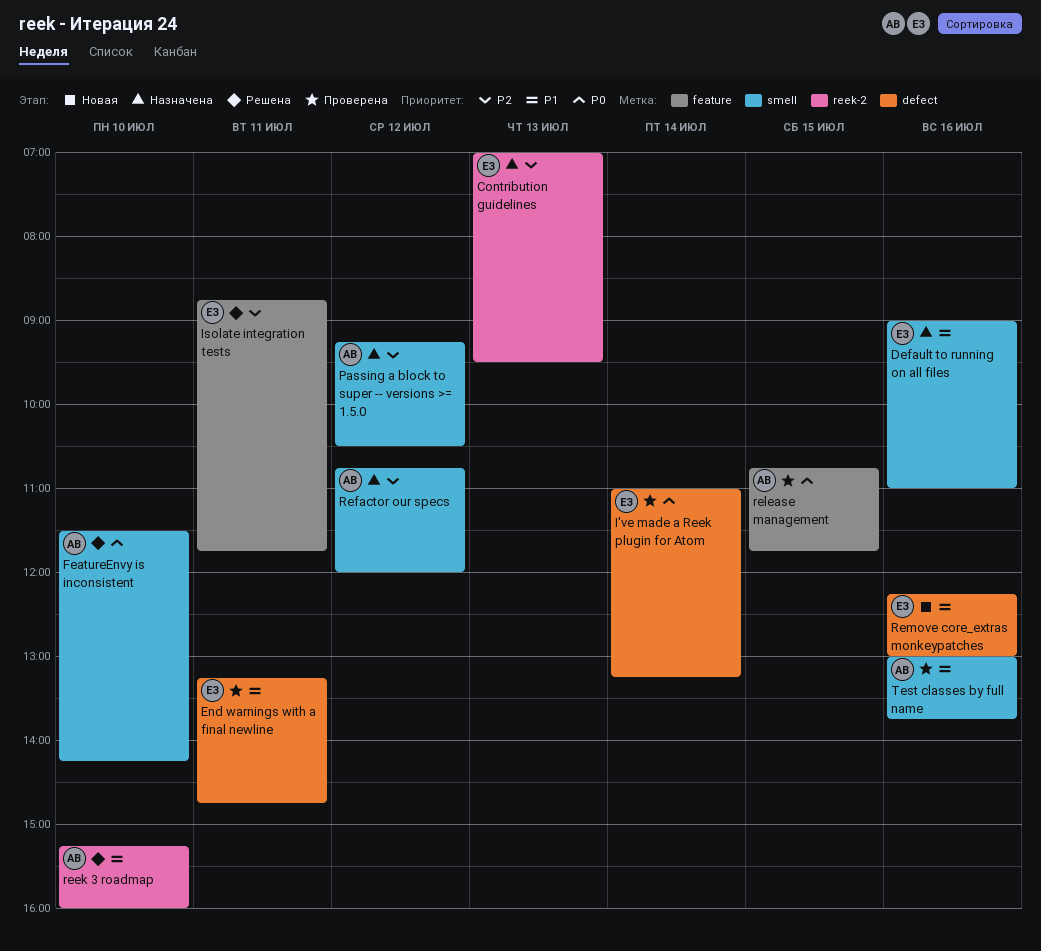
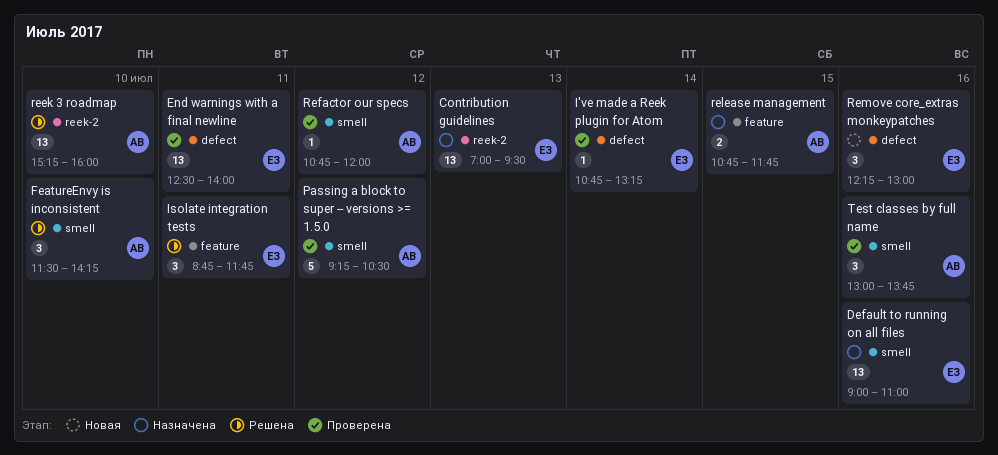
End warnings with a final newline, begins: 13:15 -> 12:30
End warnings with a final newline, ends: 14:45 -> 14:00
I've made a Reek plugin for Atom, begins: 11:00 -> 10:45
Passing a block to super -- versions >= 1.5.0, status: Назначена -> Проверена
Refactor our specs, status: Назначена -> Проверена
release management, status: Проверена -> Назначена

